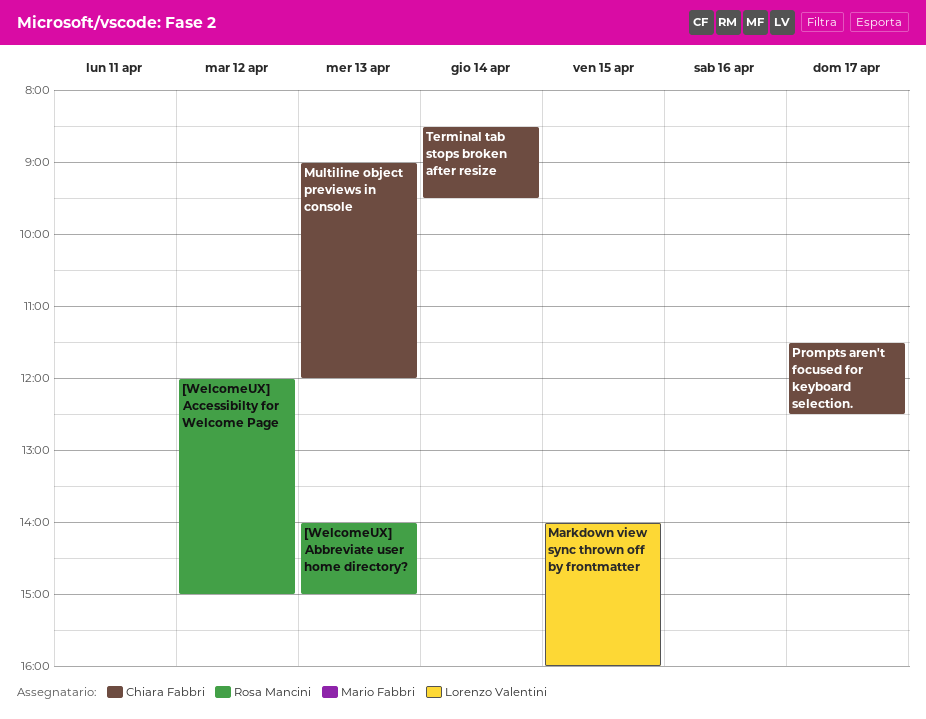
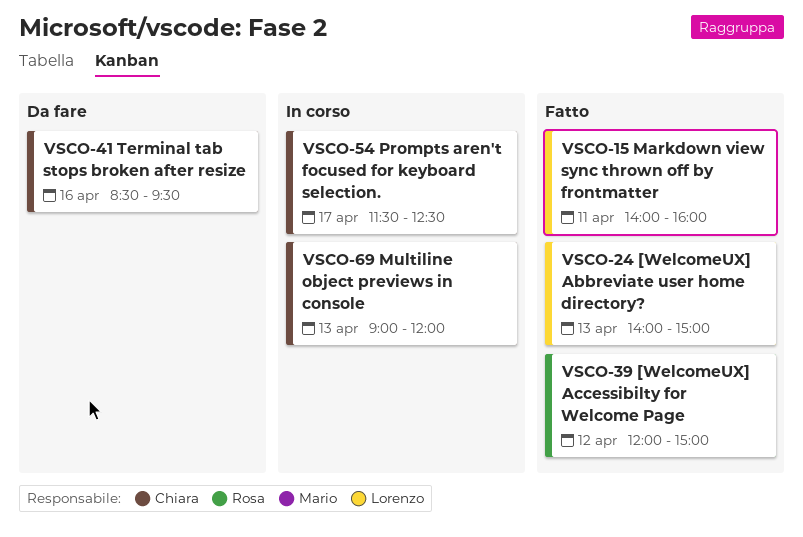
[WelcomeUX] Abbreviate user home directory?, owner: Rosa Mancini -> Lorenzo Valentini
Markdown view sync thrown off by frontmatter, day: Apr 15 -> Apr 11
Terminal tab stops broken after resize, day: Apr 14 -> Apr 16

